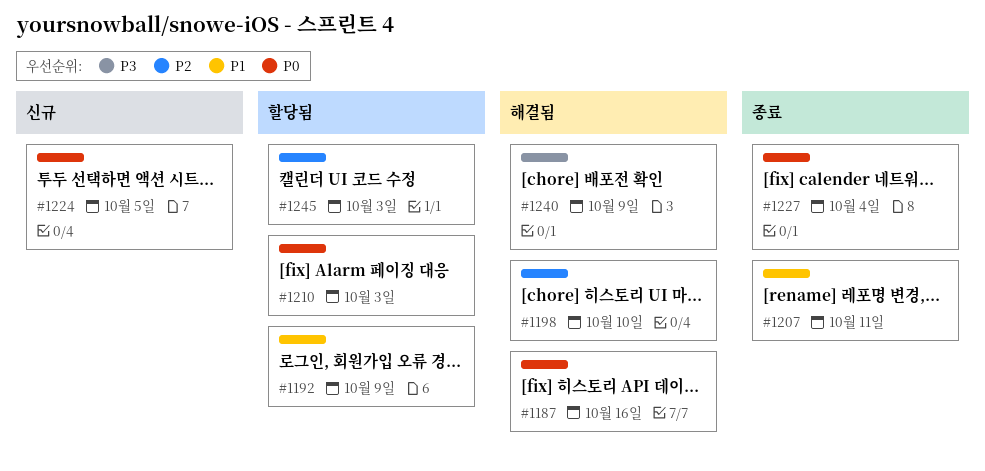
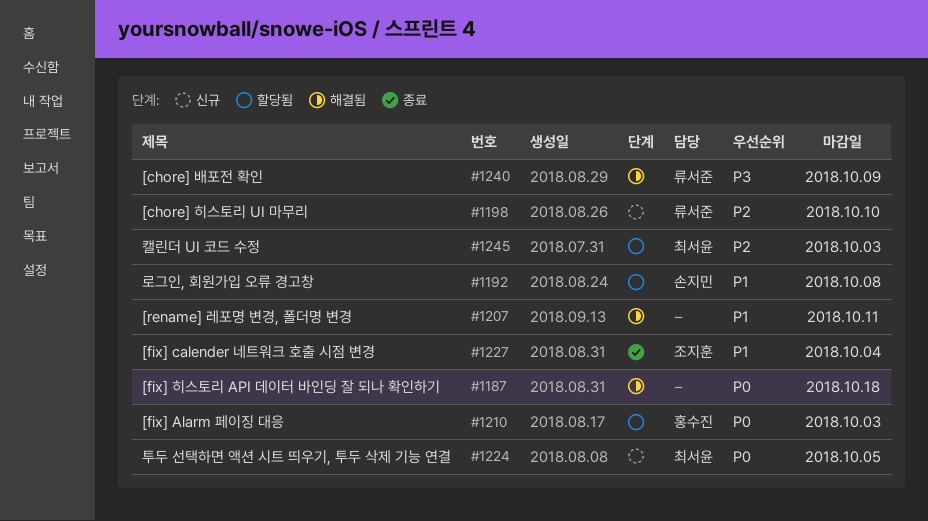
#1187, due: Oct 16 -> Oct 18
#1192, due: Oct 9 -> Oct 8
#1198, status: 해결됨 -> 신규
#1207, status: 종료 -> 해결됨
#1227, priority: P0 -> P1

